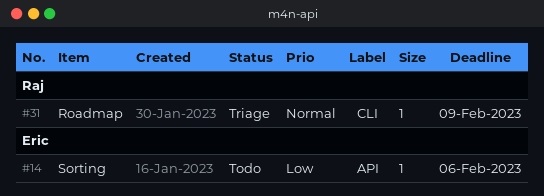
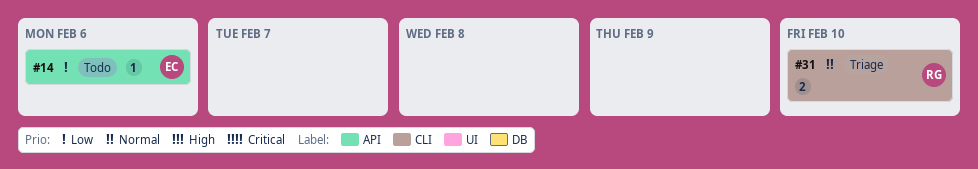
#31, estimate: 1 -> 2
#31, due: Feb 9 -> Feb 10

